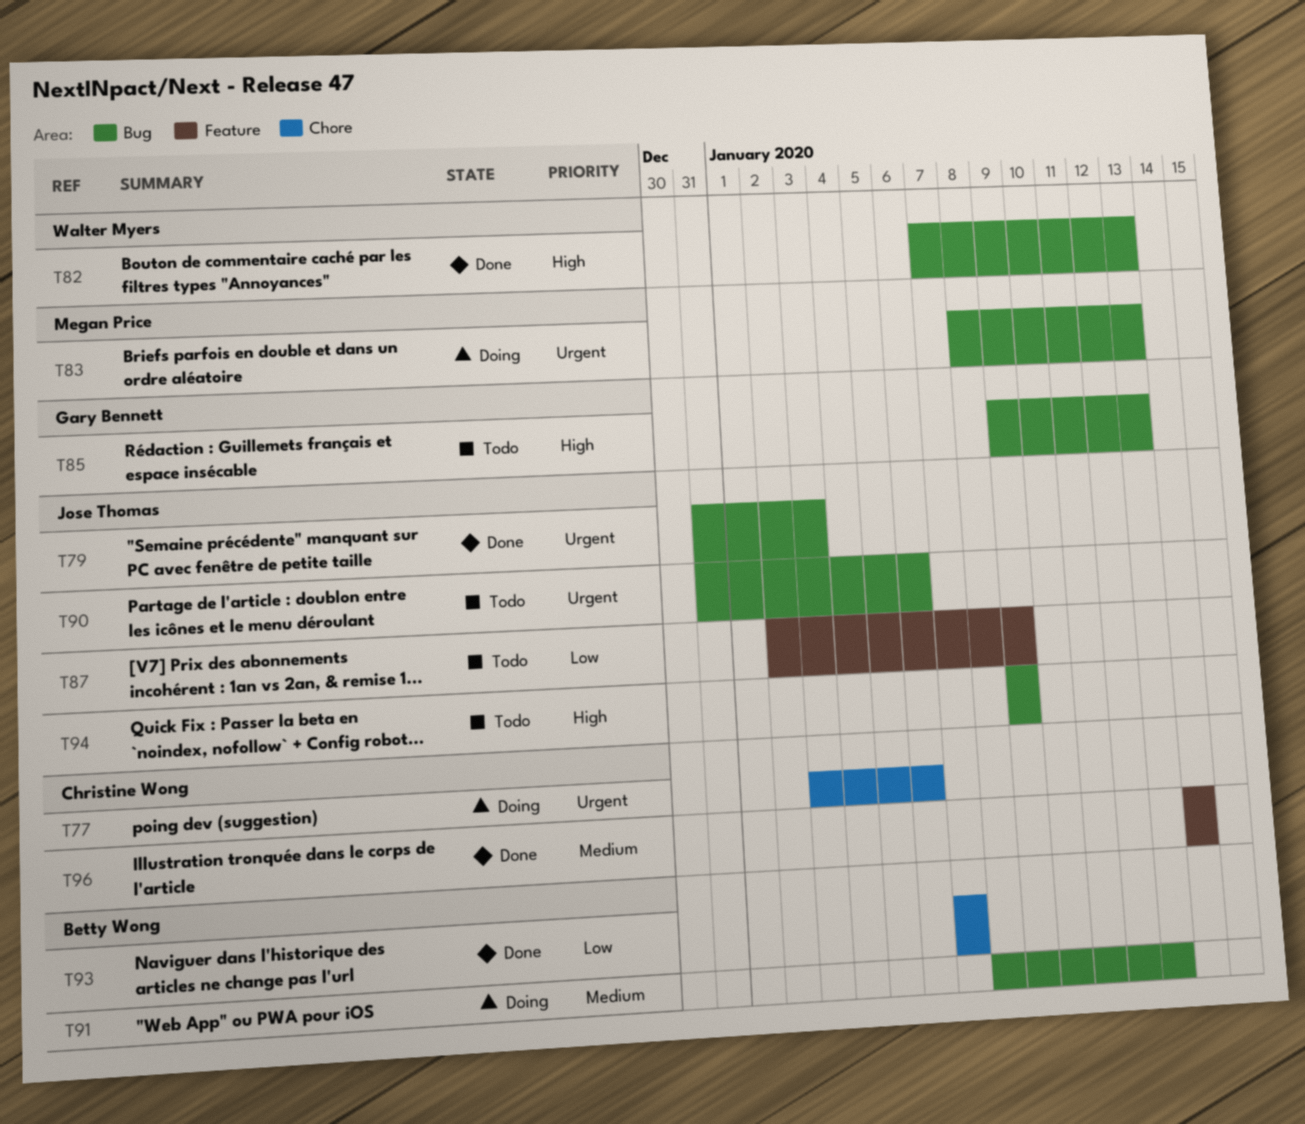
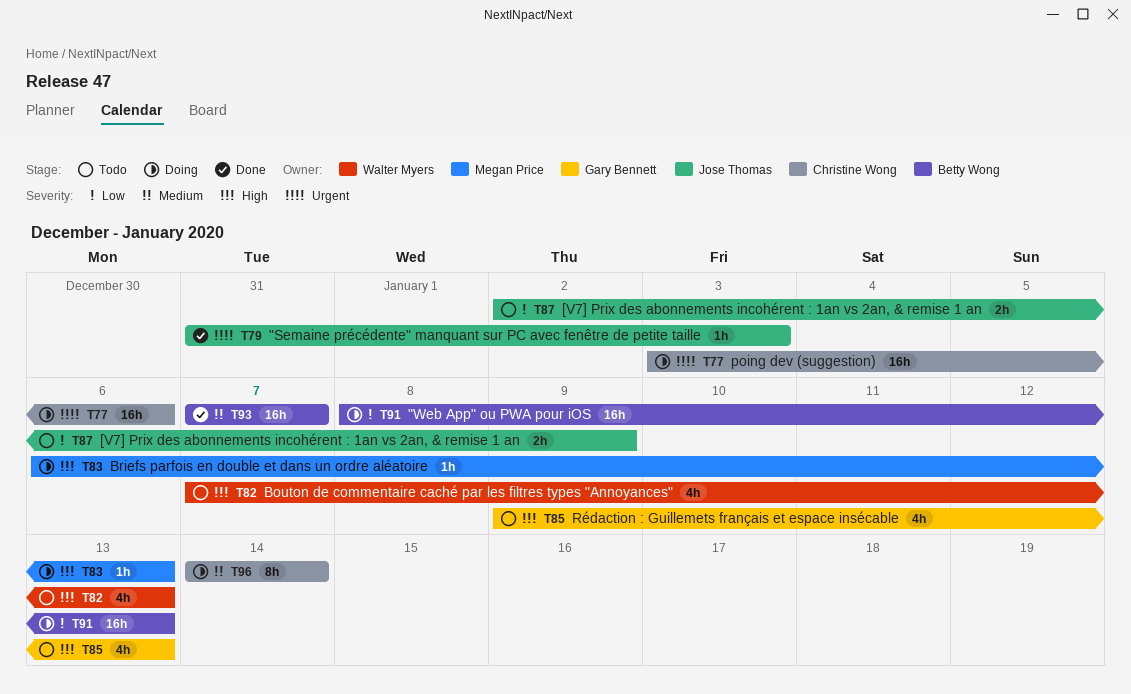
T82, status: Done -> Todo
T83, priority: Urgent -> High
T83, start: Jan 8 -> Jan 6
T90: present -> none
T91, priority: Medium -> Low
T93, priority: Low -> Medium
T94: present -> none
T96, status: Done -> Doing

